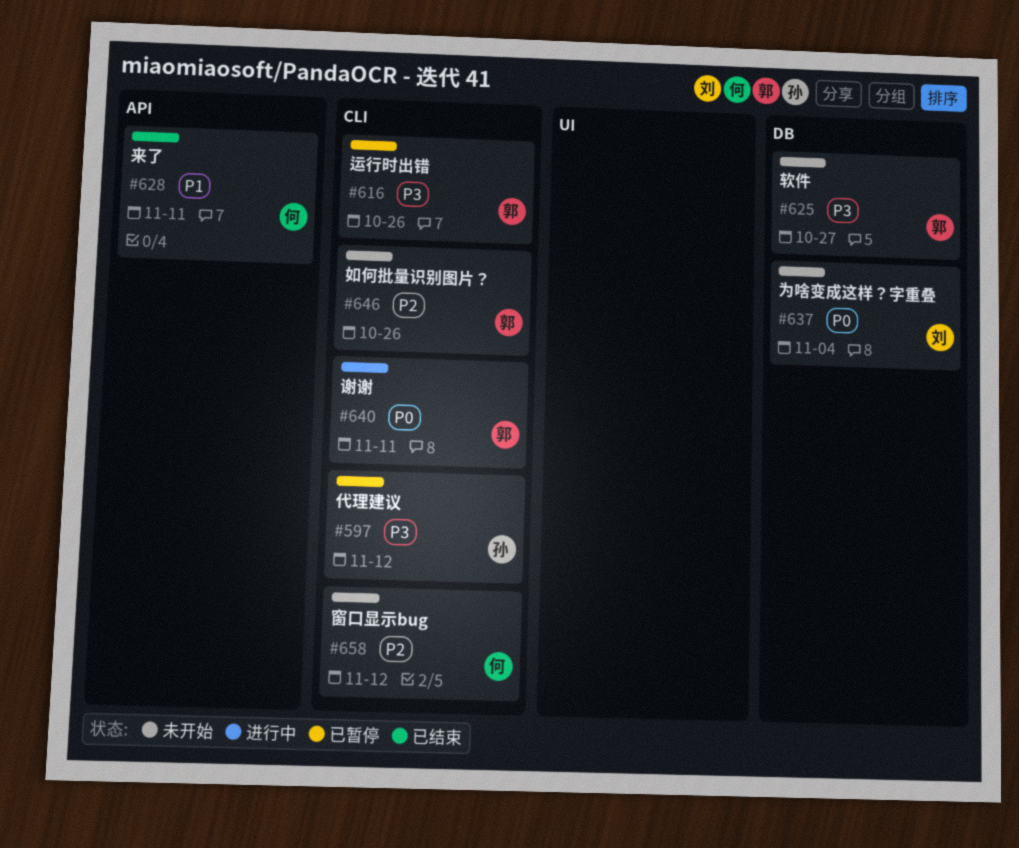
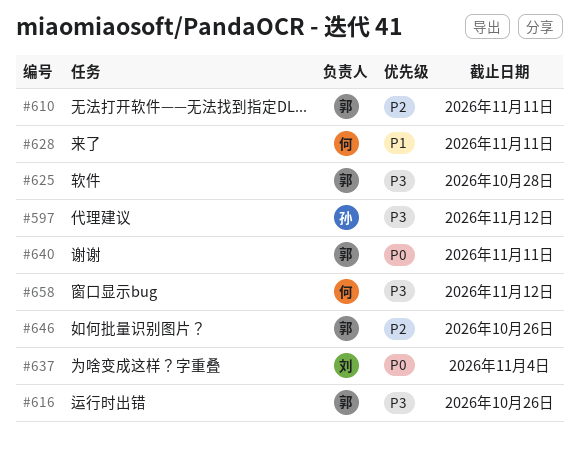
#610: none -> present
#625, due: Oct 27 -> Oct 28
#658, priority: P2 -> P3

